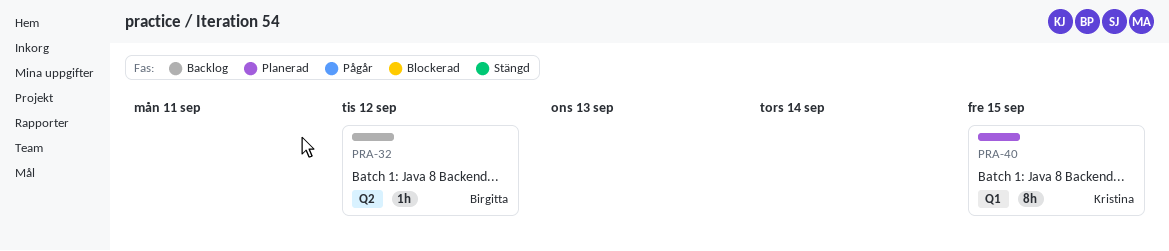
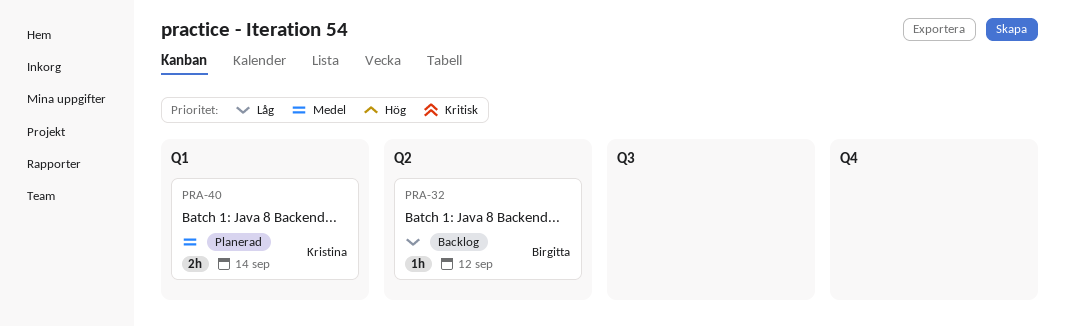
PRA-40, estimate: 8h -> 2h
PRA-40, due: Sep 15 -> Sep 14

